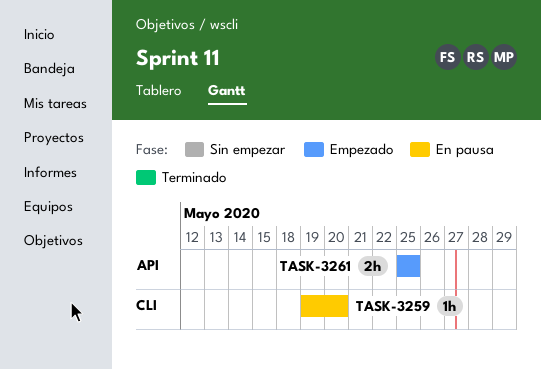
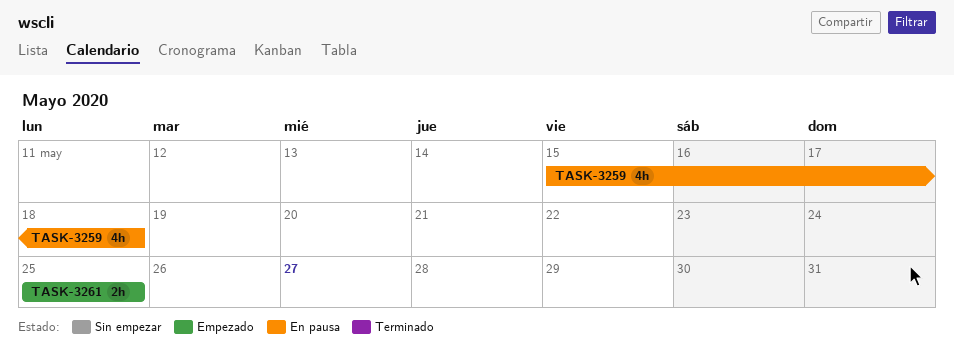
TASK-3259, estimate: 1h -> 4h
TASK-3259, start: May 19 -> May 15
TASK-3259, due: May 20 -> May 18

